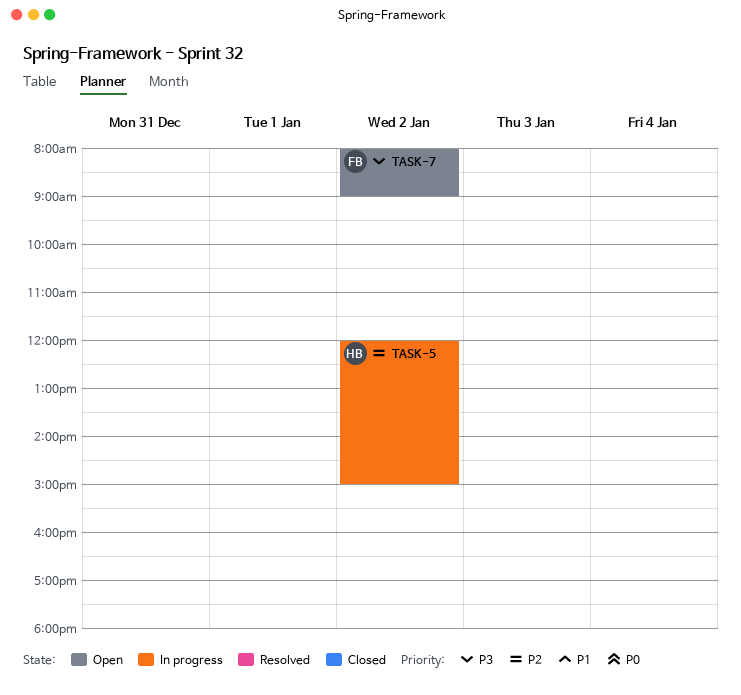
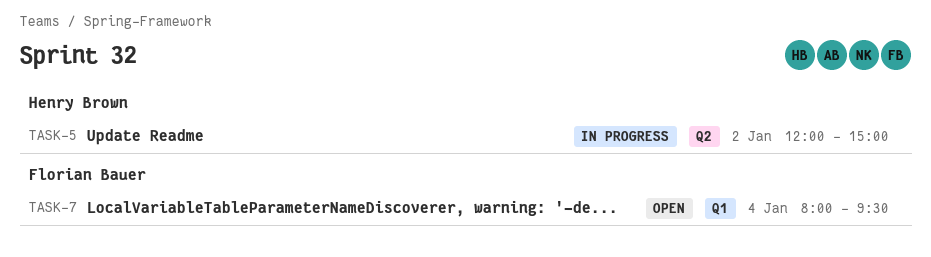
TASK-7, day: Jan 2 -> Jan 4
TASK-7, ends: 09:00 -> 09:30

